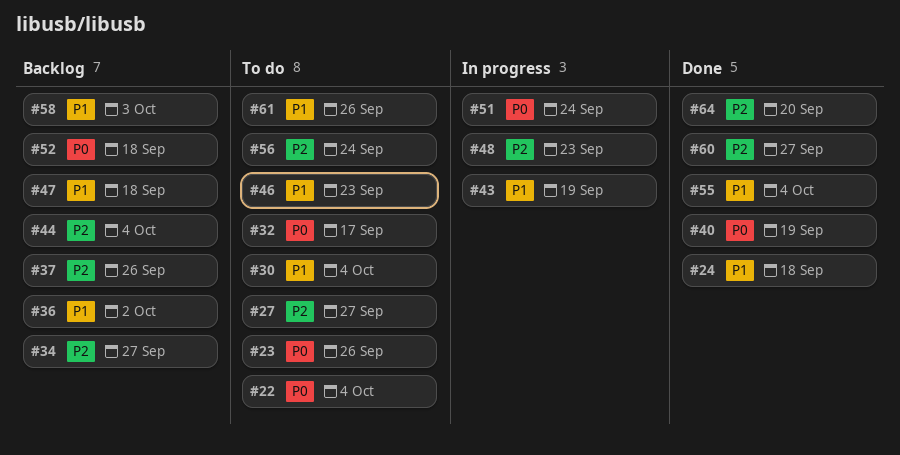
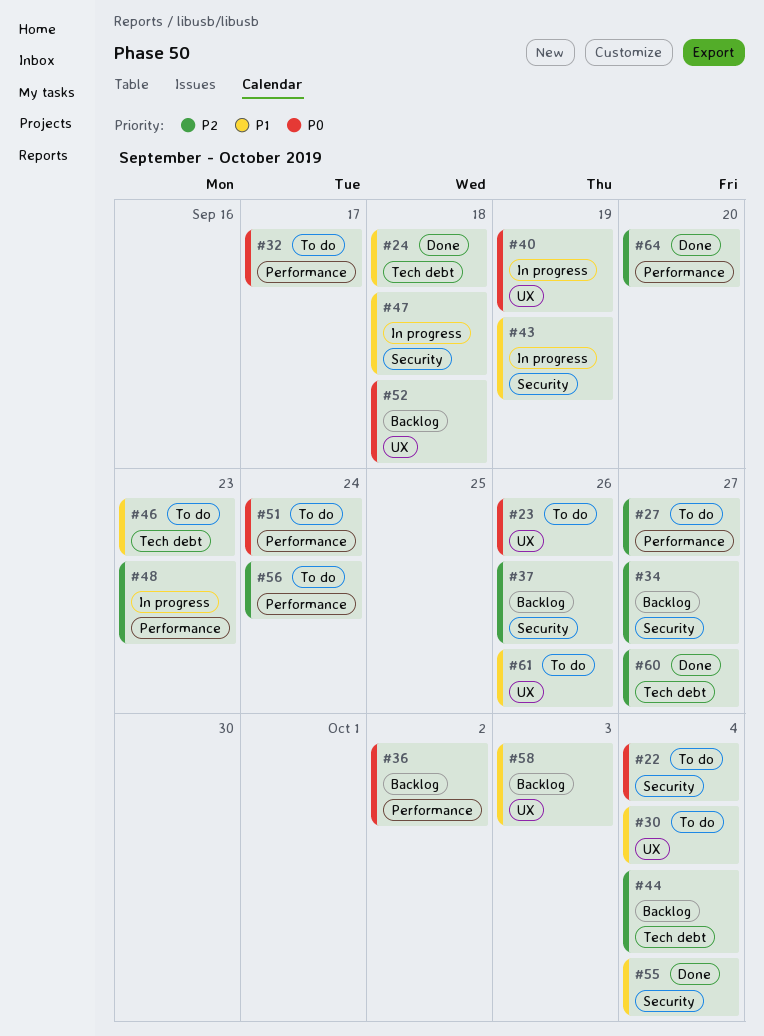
#36, priority: P1 -> P0
#40, status: Done -> In progress
#47, status: Backlog -> In progress
#51, status: In progress -> To do

